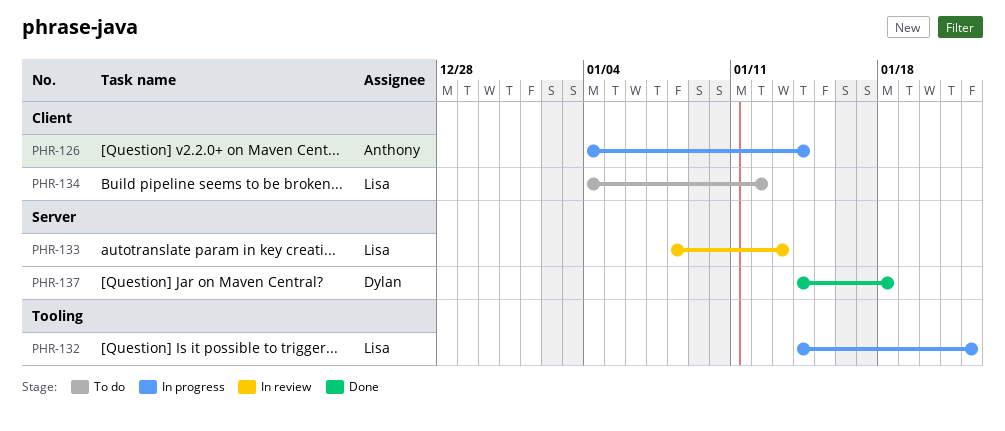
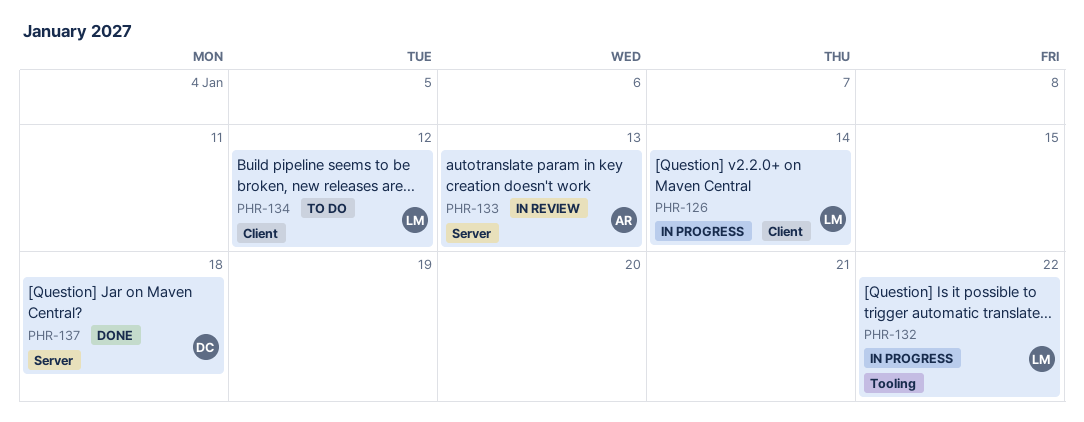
PHR-126, owner: Anthony -> Lisa
PHR-133, owner: Lisa -> Anthony

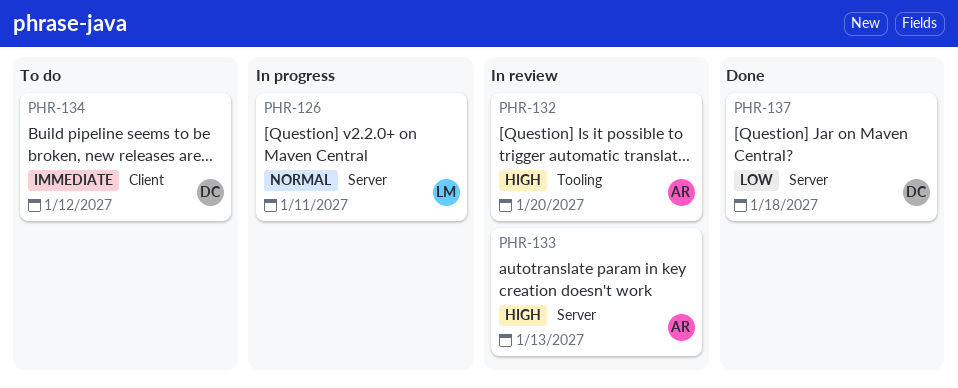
PHR-126, label: Client -> Server
PHR-126, due: Jan 14 -> Jan 11
PHR-132, status: In progress -> In review
PHR-132, owner: LM -> AR
PHR-132, due: Jan 22 -> Jan 20
PHR-134, owner: LM -> DC

